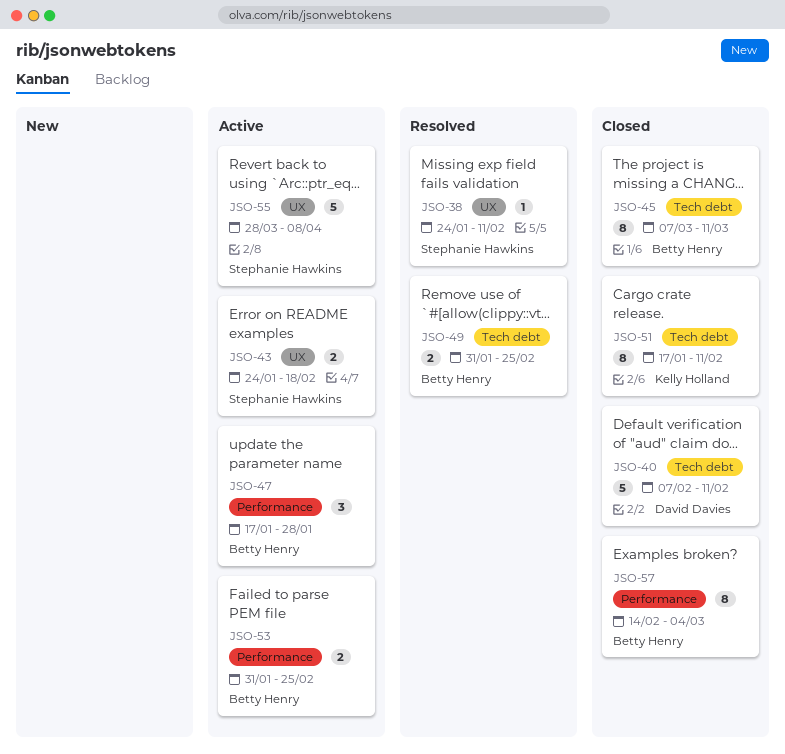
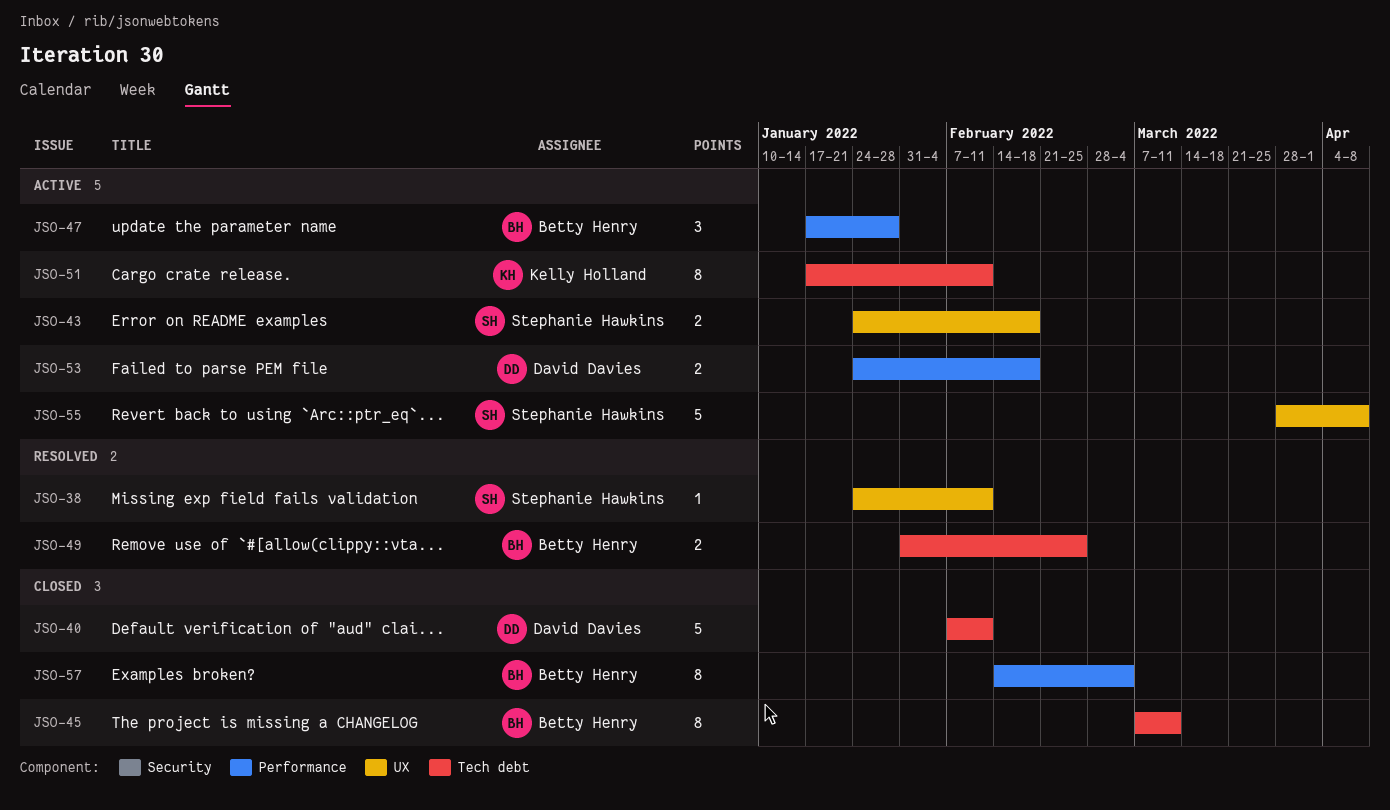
JSO-51, status: Closed -> Active
JSO-53, owner: Betty Henry -> David Davies
JSO-53, start: Jan 31 -> Jan 24
JSO-53, due: Feb 25 -> Feb 18

